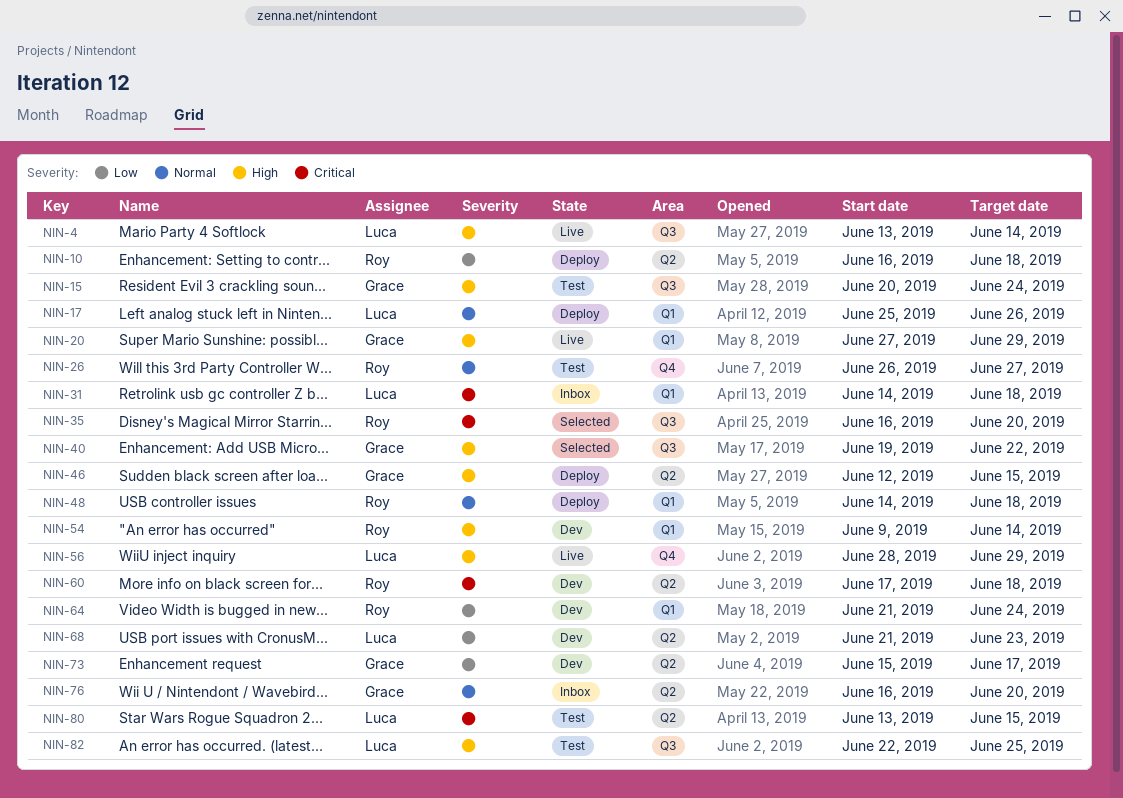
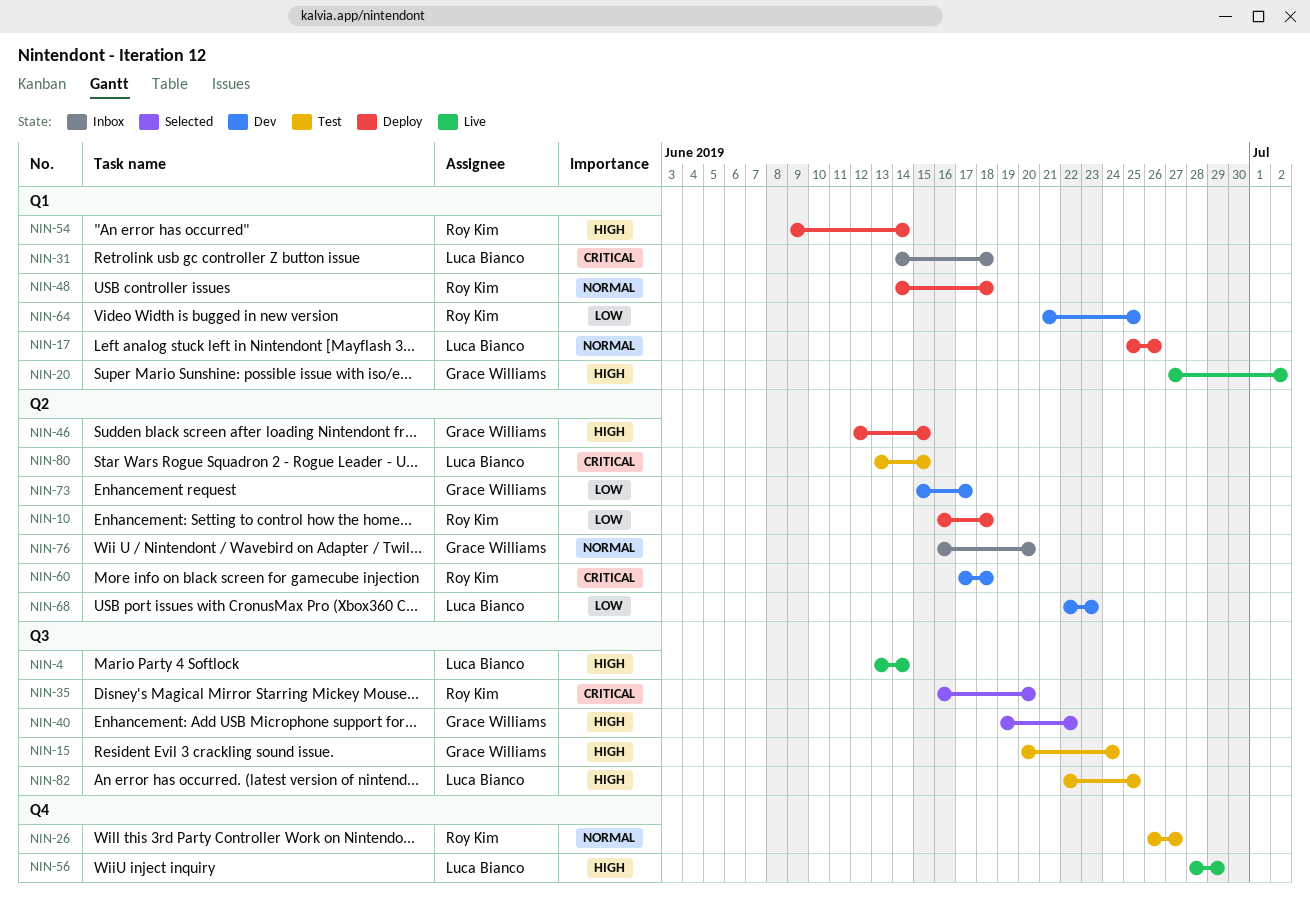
NIN-20, due: Jun 29 -> Jul 2
NIN-54, status: Dev -> Deploy
NIN-64, due: Jun 24 -> Jun 25
NIN-68, start: Jun 21 -> Jun 22

